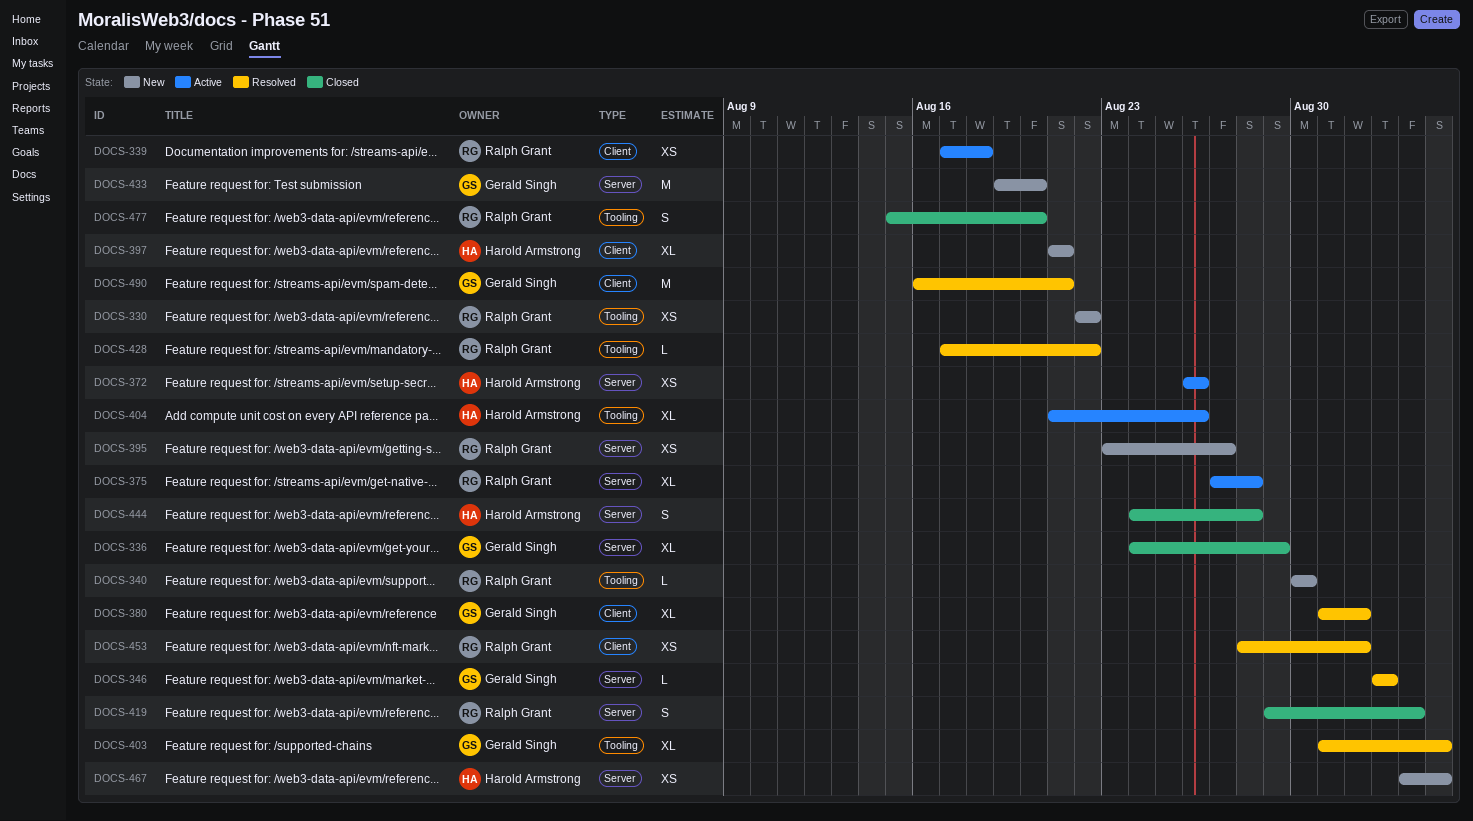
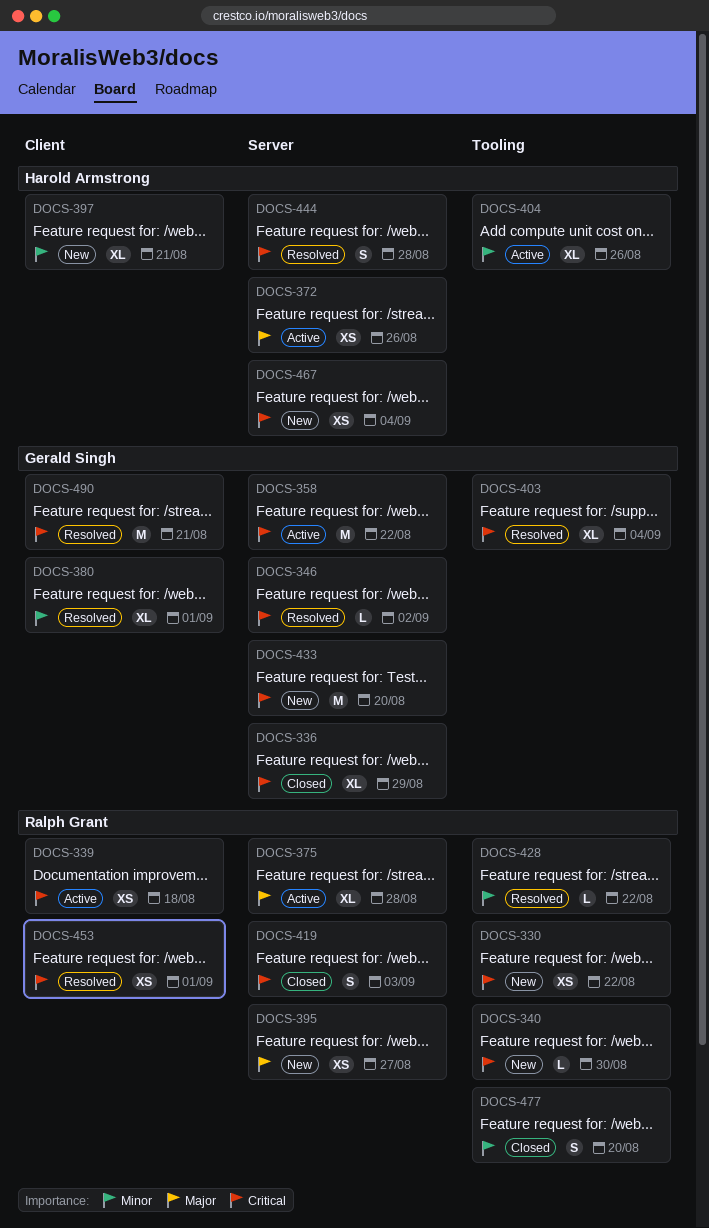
DOCS-358: none -> present
DOCS-444, status: Closed -> Resolved

